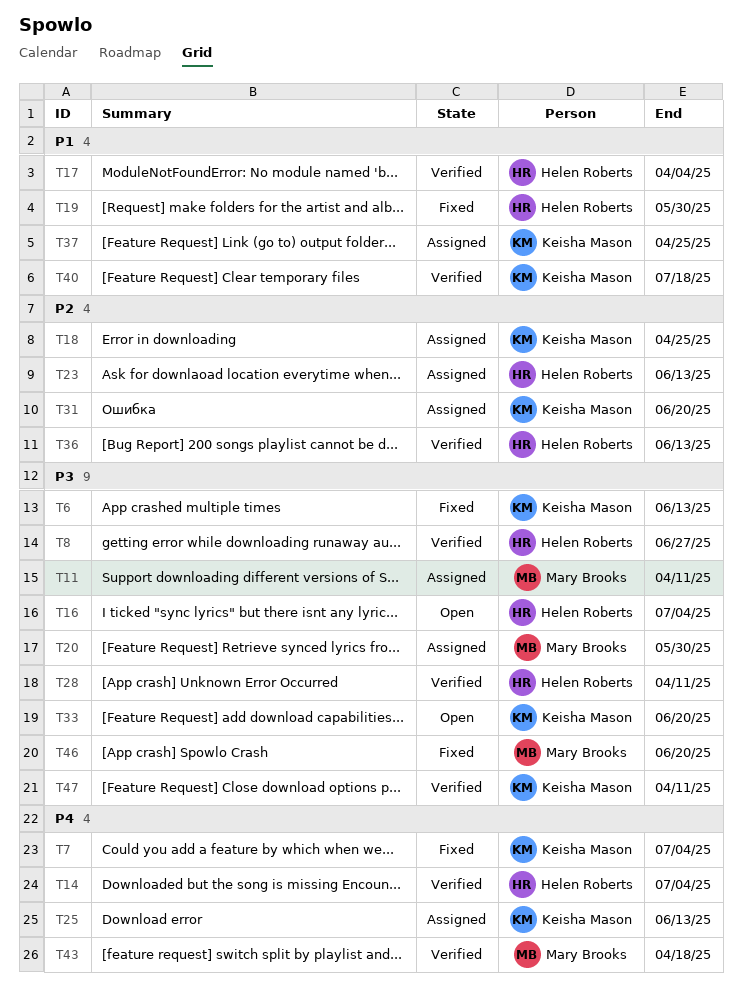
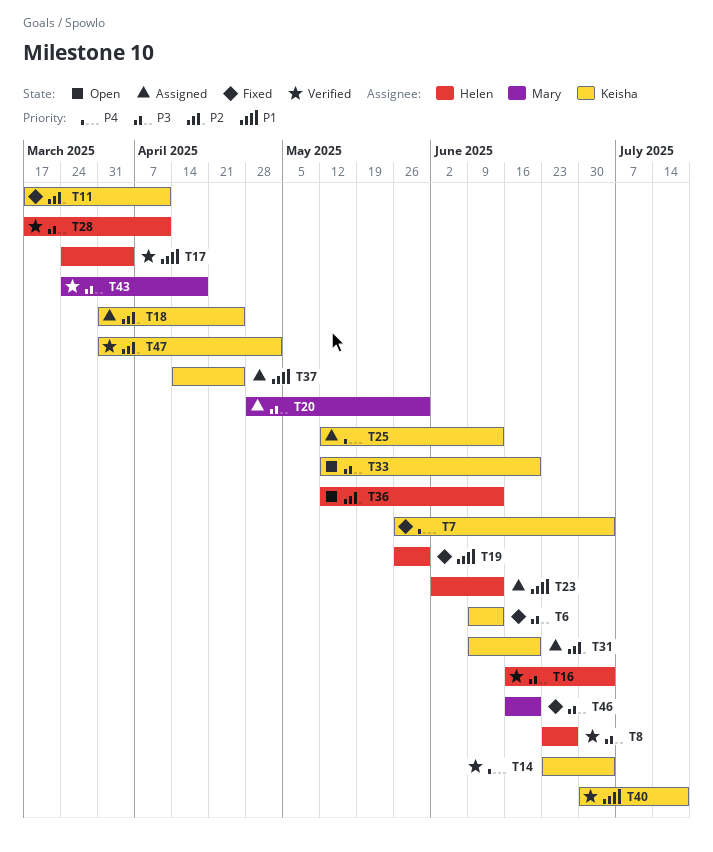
T11, status: Assigned -> Fixed
T11, owner: Mary Brooks -> Keisha Mason
T11, priority: P3 -> P2
T14, owner: Helen Roberts -> Keisha Mason
T16, status: Open -> Verified
T23, priority: P2 -> P1
T36, status: Verified -> Open
T43, priority: P4 -> P3
T47, priority: P3 -> P2
T47, due: Apr 11 -> May 2

